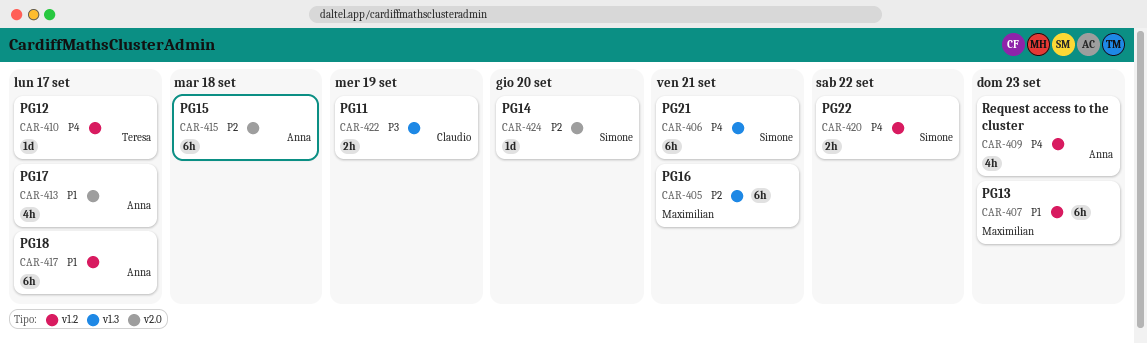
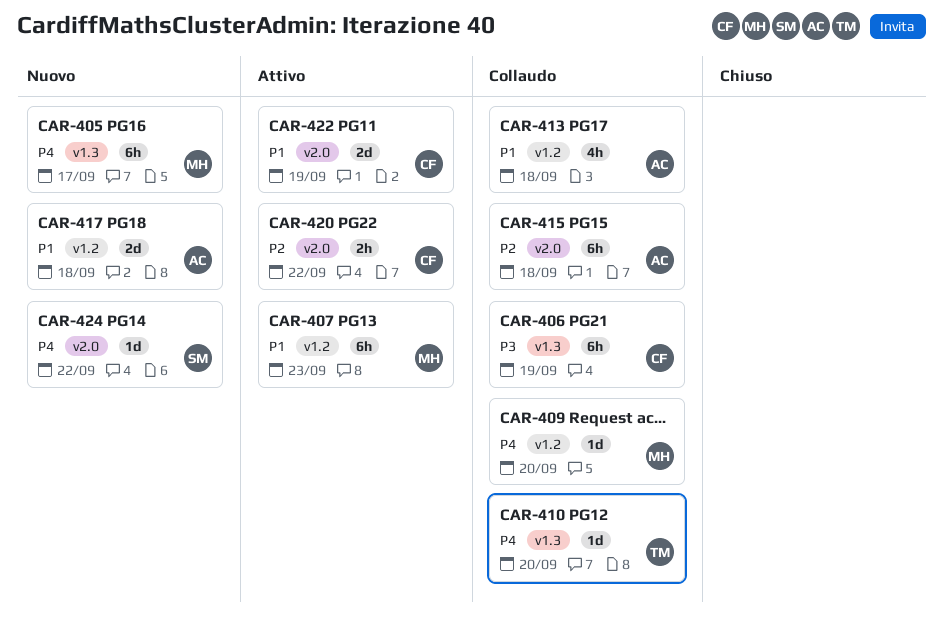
CAR-405, priority: P2 -> P4
CAR-405, due: Sep 21 -> Sep 17
CAR-406, owner: Simone -> Claudio
CAR-406, priority: P4 -> P3
CAR-406, due: Sep 21 -> Sep 19
CAR-409, owner: Anna -> Maximilian
CAR-409, estimate: 4h -> 1d
CAR-409, due: Sep 23 -> Sep 20
CAR-410, label: v1.2 -> v1.3
CAR-410, due: Sep 17 -> Sep 20
CAR-413, label: v2.0 -> v1.2
CAR-413, due: Sep 17 -> Sep 18
CAR-417, estimate: 6h -> 2d
CAR-417, due: Sep 17 -> Sep 18
CAR-420, owner: Simone -> Claudio
CAR-420, priority: P4 -> P2
CAR-420, label: v1.2 -> v2.0
CAR-422, priority: P3 -> P1
CAR-422, label: v1.3 -> v2.0
CAR-422, estimate: 2h -> 2d
CAR-424, priority: P2 -> P4
CAR-424, due: Sep 20 -> Sep 22

